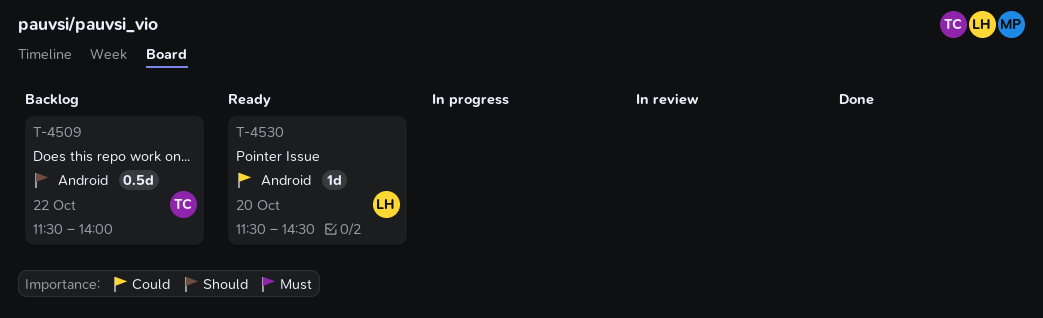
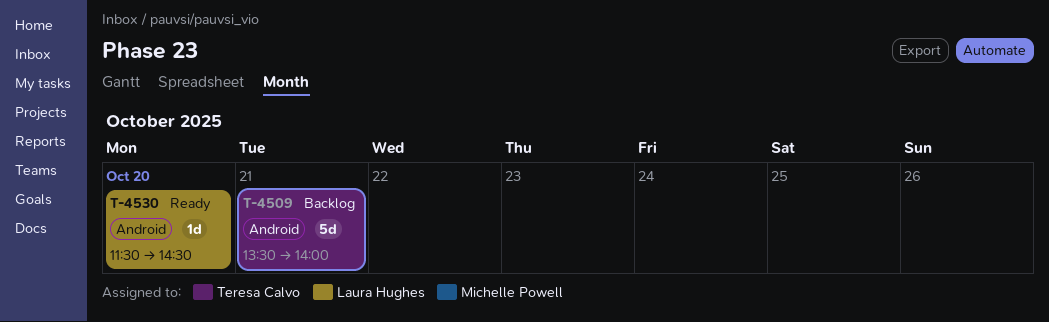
T-4509, estimate: 0.5d -> 5d
T-4509, day: Oct 22 -> Oct 21
T-4509, begins: 11:30 -> 13:30

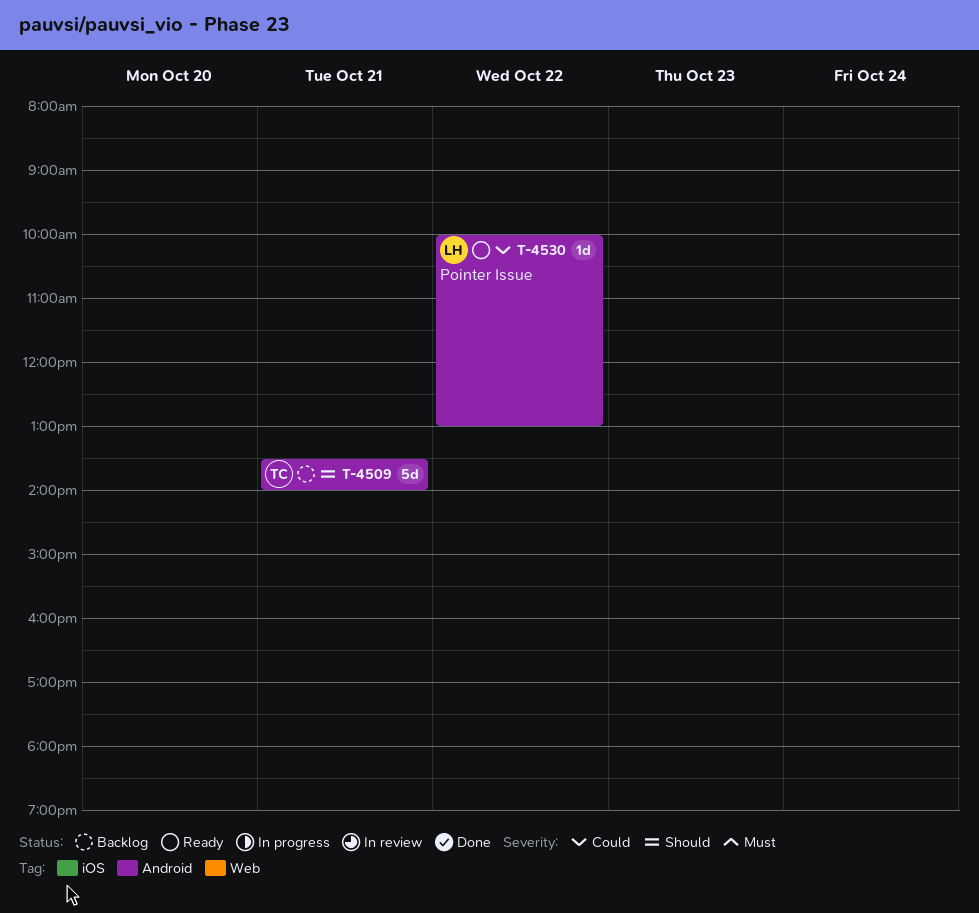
T-4530, day: Oct 20 -> Oct 22
T-4530, begins: 11:30 -> 10:00
T-4530, ends: 14:30 -> 13:00

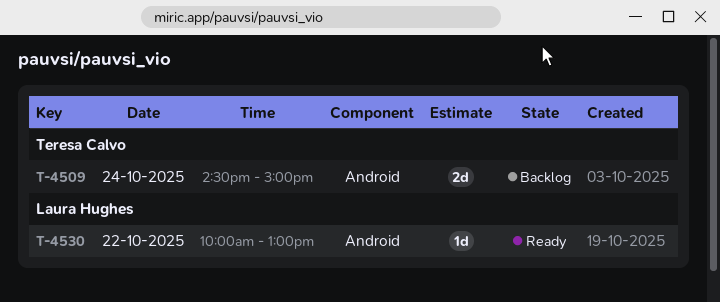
T-4509, estimate: 5d -> 2d
T-4509, day: Oct 21 -> Oct 24
T-4509, begins: 13:30 -> 14:30
T-4509, ends: 14:00 -> 15:00

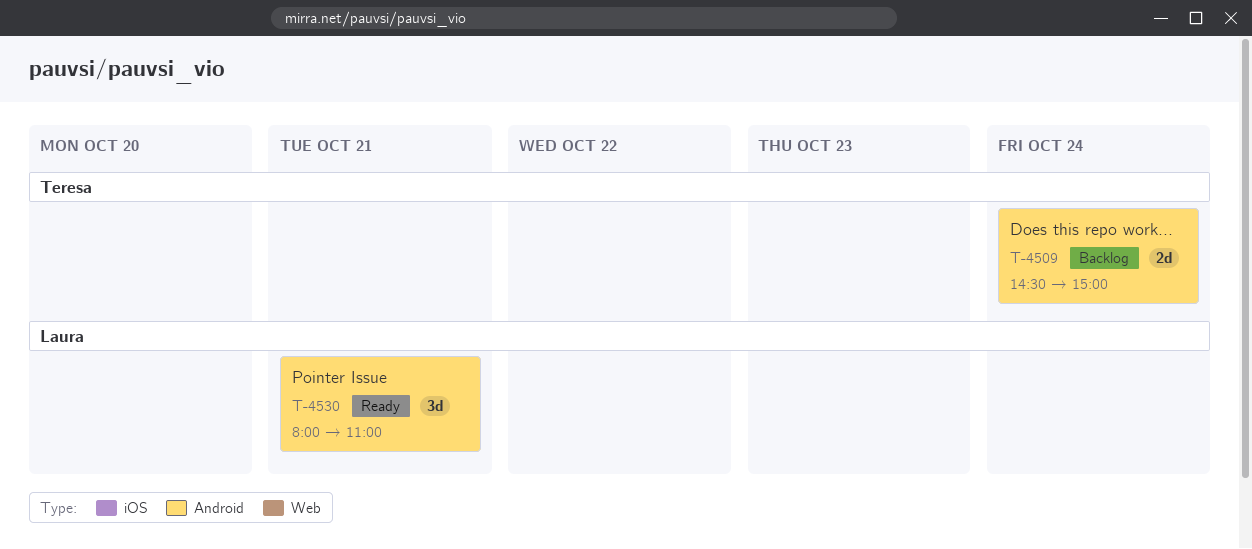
T-4530, estimate: 1d -> 3d
T-4530, day: Oct 22 -> Oct 21
T-4530, begins: 10:00 -> 08:00
T-4530, ends: 13:00 -> 11:00

